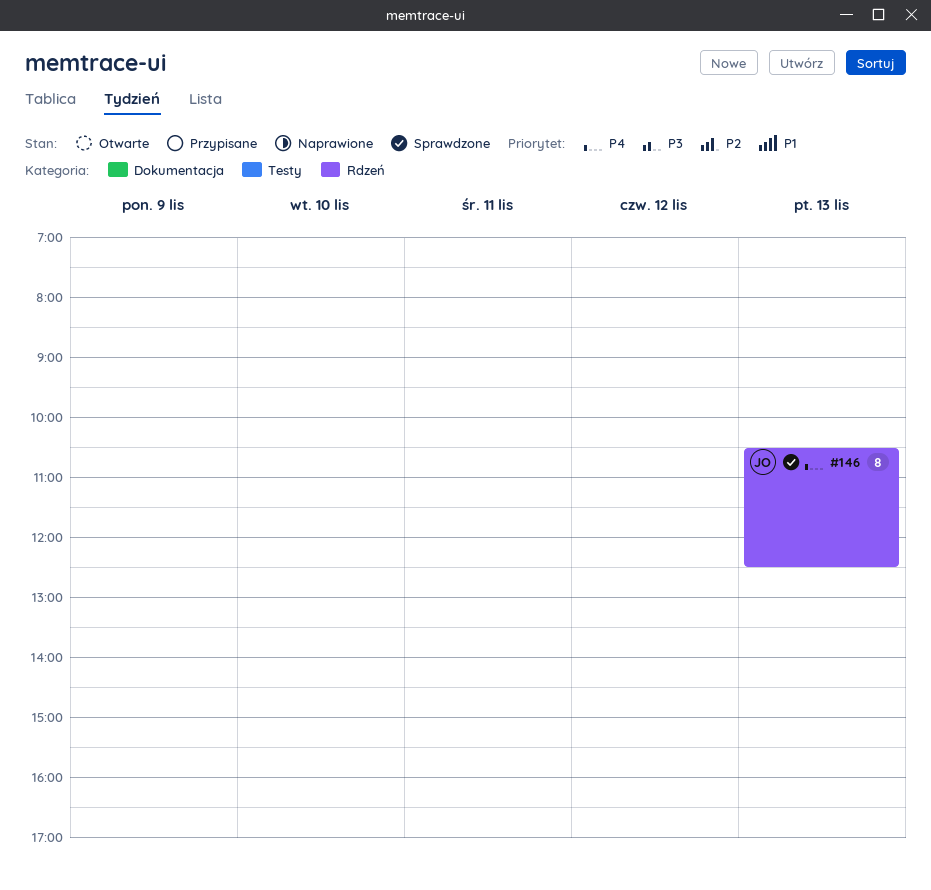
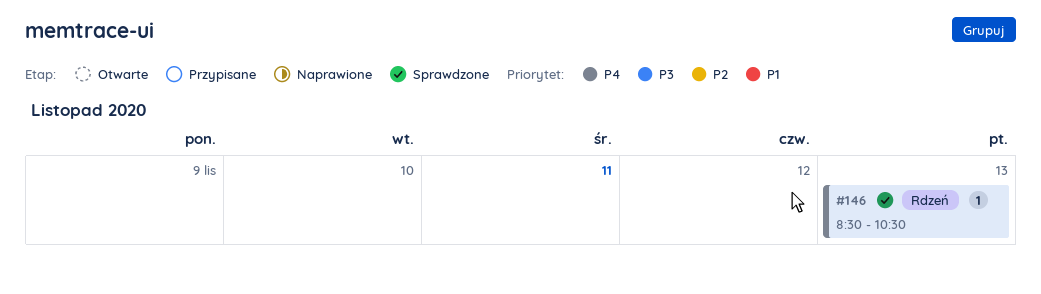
#146, estimate: 8 -> 1
#146, begins: 10:30 -> 08:30
#146, ends: 12:30 -> 10:30

